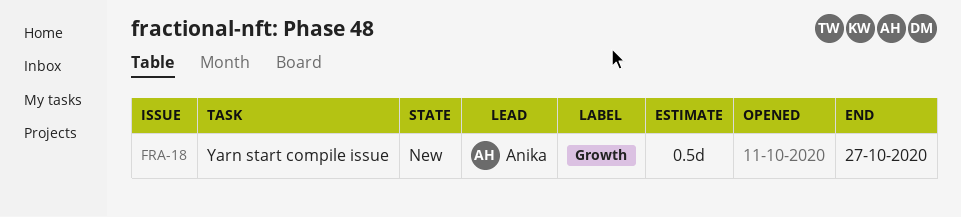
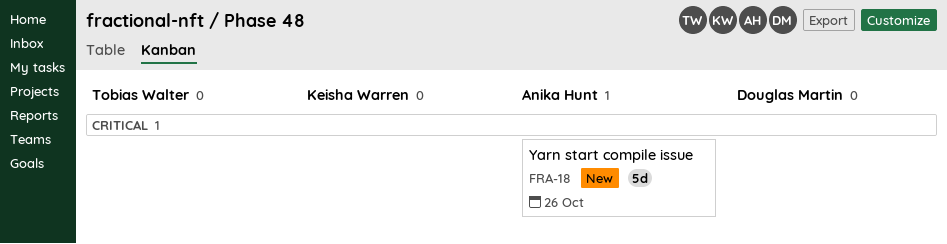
FRA-18, estimate: 0.5d -> 5d
FRA-18, due: Oct 27 -> Oct 26

